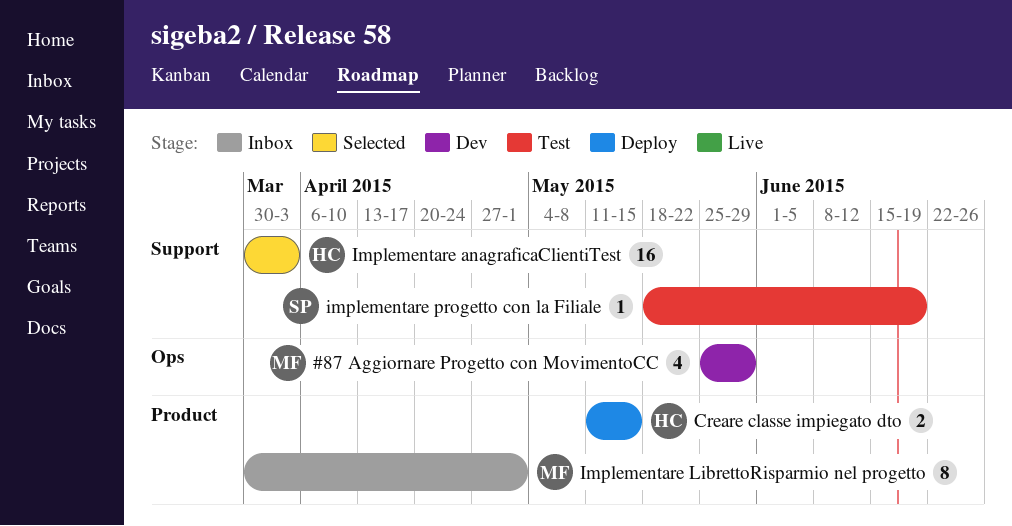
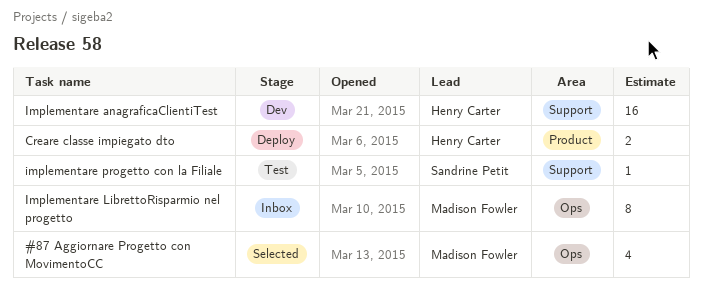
#87 Aggiornare Progetto con MovimentoCC, status: Dev -> Selected
Implementare anagraficaClientiTest, status: Selected -> Dev
Implementare LibrettoRisparmio nel progetto, label: Product -> Ops

